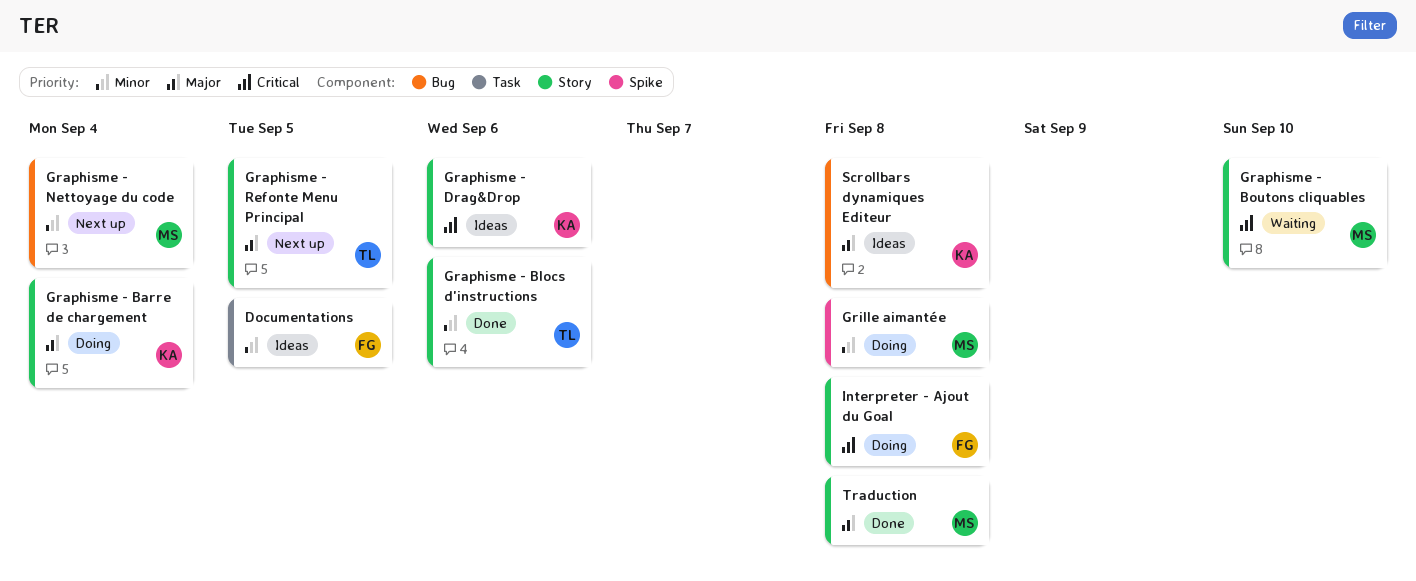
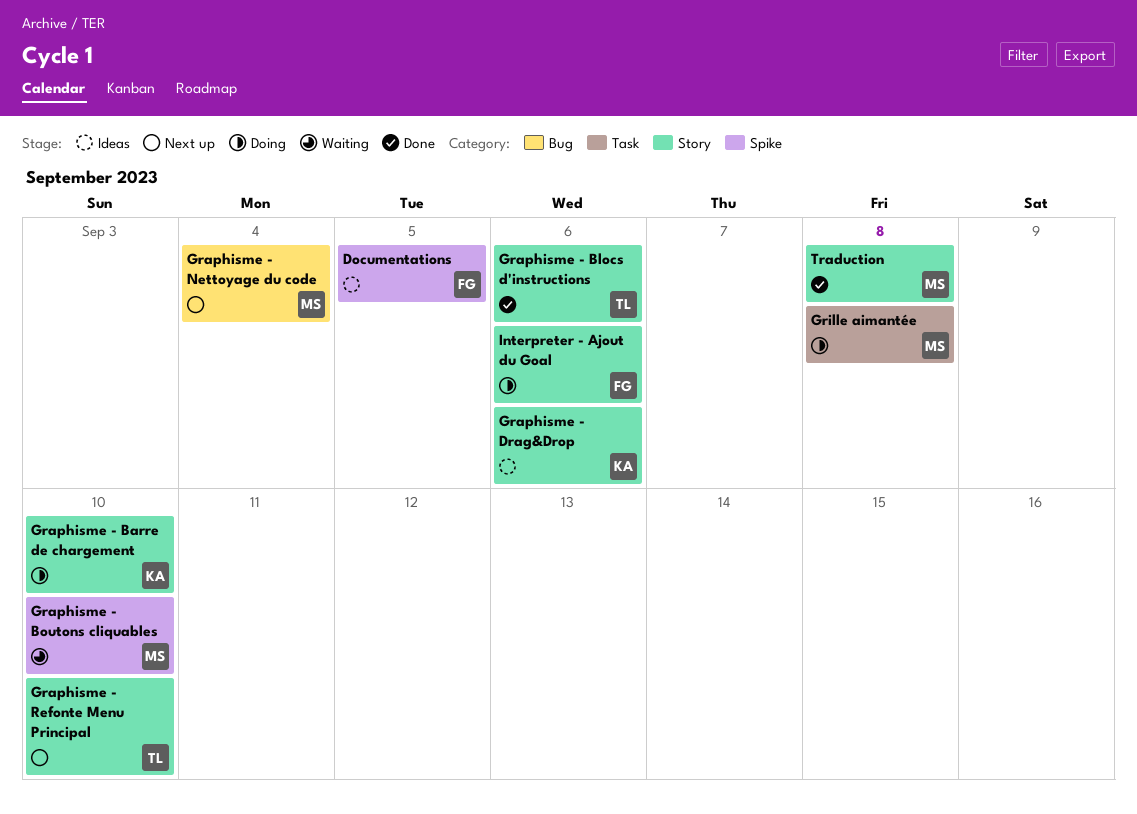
Documentations, label: Task -> Spike
Graphisme - Barre de chargement, due: Sep 4 -> Sep 10
Graphisme - Boutons cliquables, label: Story -> Spike
Graphisme - Refonte Menu Principal, due: Sep 5 -> Sep 10
Grille aimantée, label: Spike -> Task
Interpreter - Ajout du Goal, due: Sep 8 -> Sep 6
Scrollbars dynamiques Editeur: present -> none

